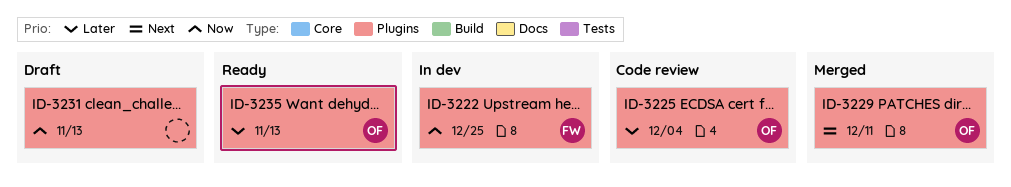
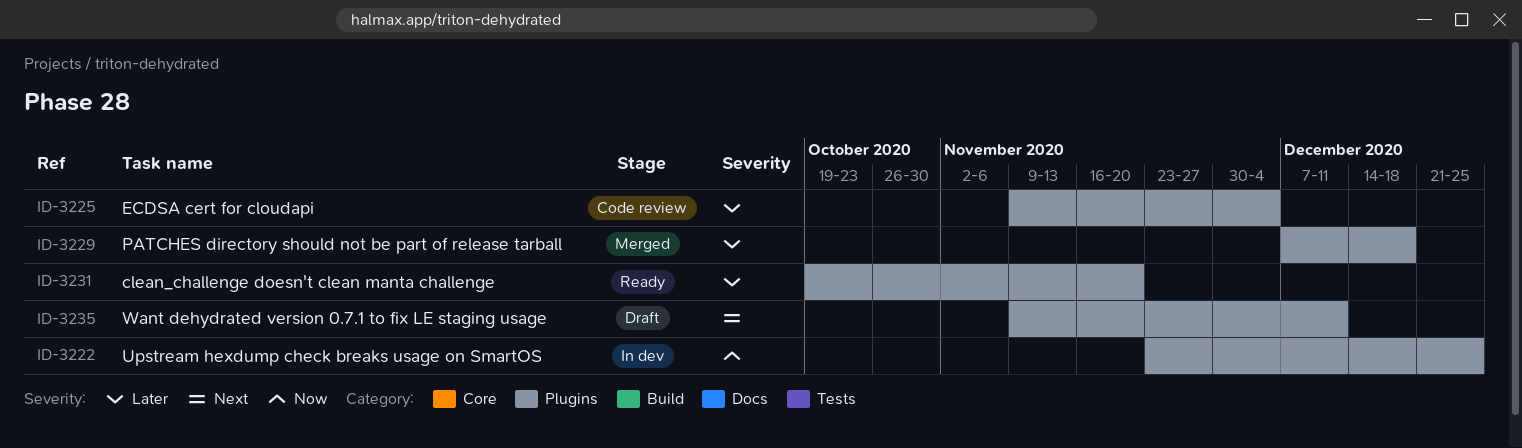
ID-3229, priority: Next -> Later
ID-3229, due: Dec 11 -> Dec 18
ID-3231, status: Draft -> Ready
ID-3231, priority: Now -> Later
ID-3231, due: Nov 13 -> Nov 20
ID-3235, status: Ready -> Draft
ID-3235, priority: Later -> Next
ID-3235, due: Nov 13 -> Dec 11

